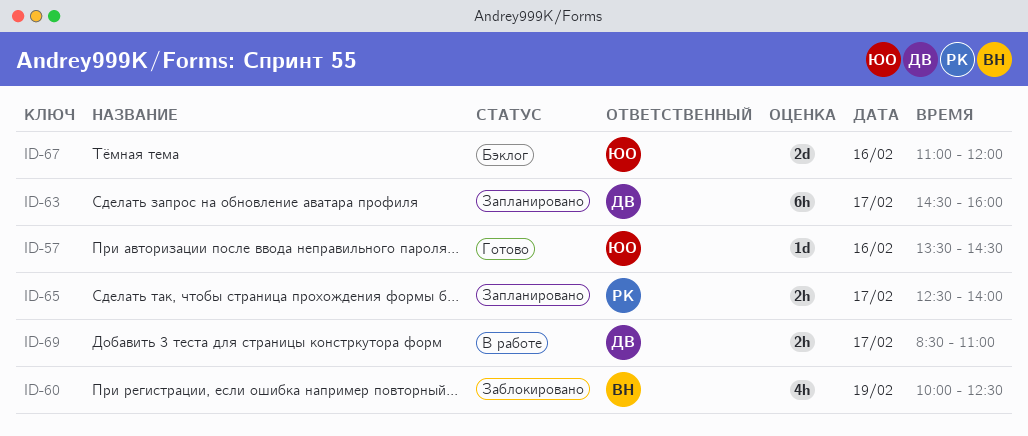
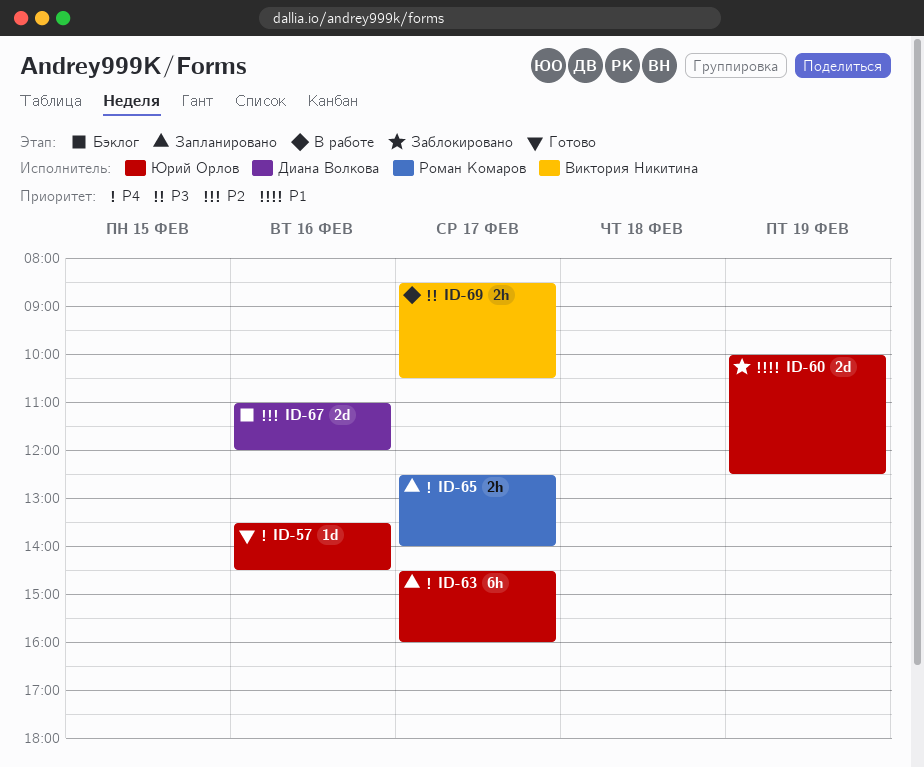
ID-60, owner: Виктория Никитина -> Юрий Орлов
ID-60, estimate: 4h -> 2d
ID-63, owner: Диана Волкова -> Юрий Орлов
ID-67, owner: Юрий Орлов -> Диана Волкова
ID-69, owner: Диана Волкова -> Виктория Никитина
ID-69, ends: 11:00 -> 10:30

